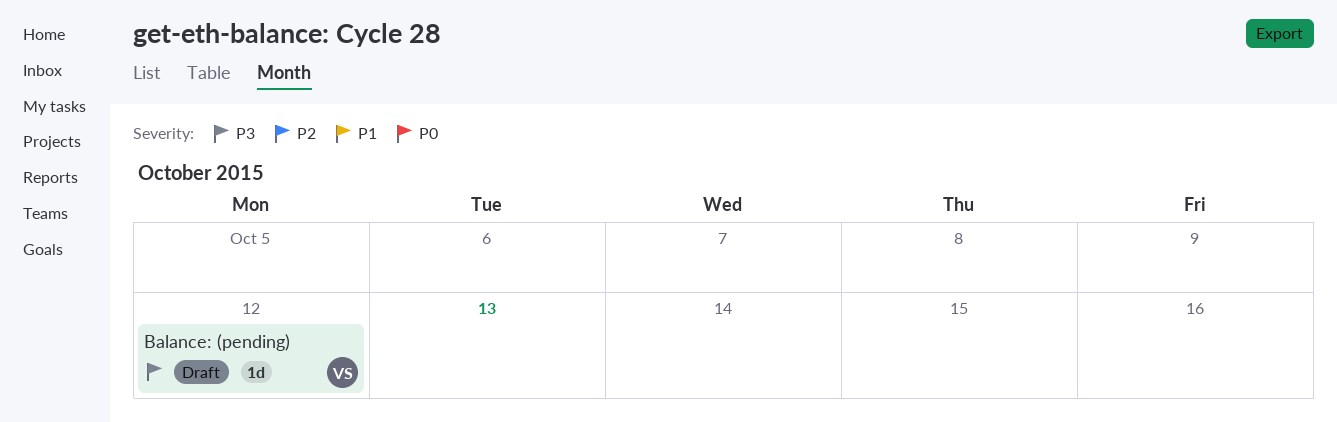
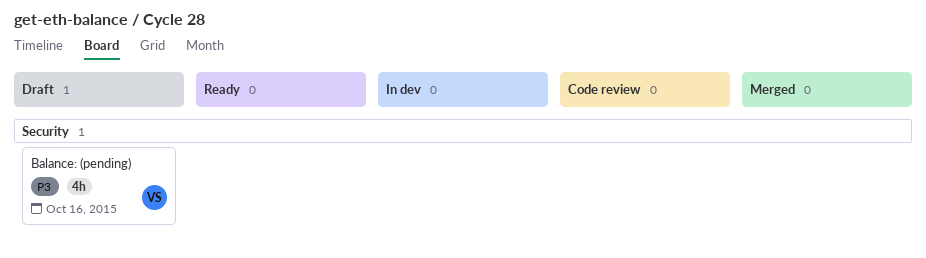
Balance: (pending), estimate: 1d -> 4h
Balance: (pending), due: Oct 12 -> Oct 16

